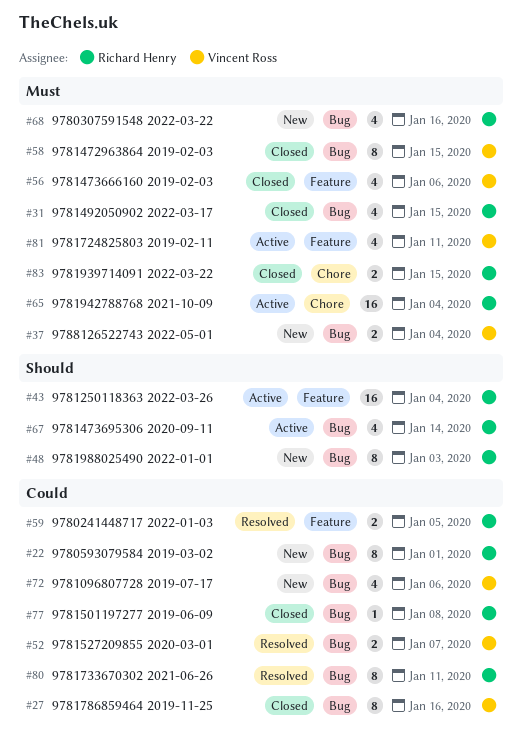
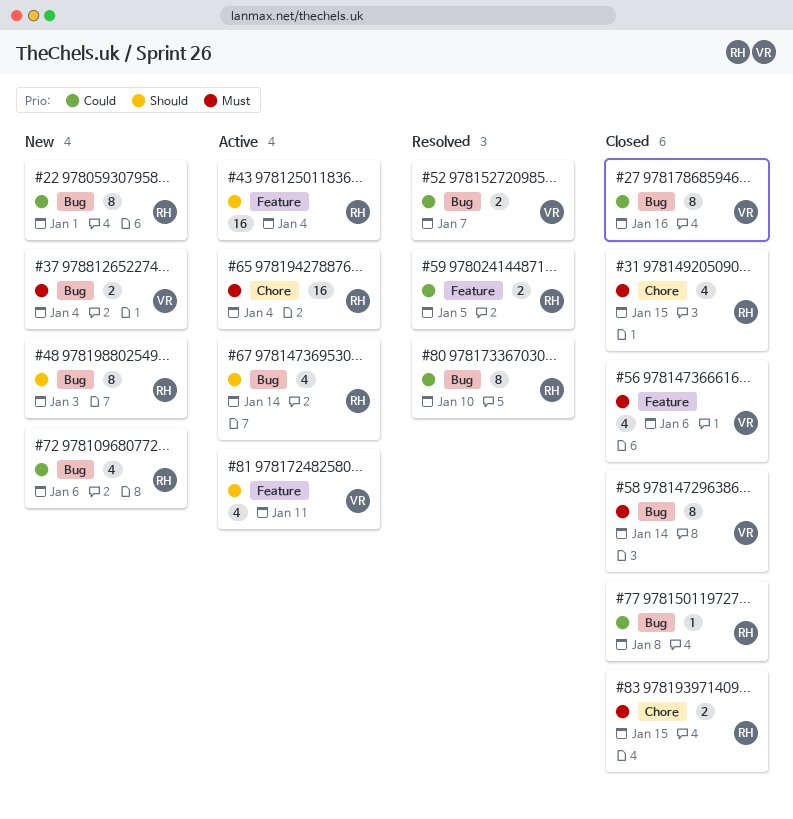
#31, label: Bug -> Chore
#58, due: Jan 15 -> Jan 14
#68: present -> none
#72, owner: Vincent Ross -> Richard Henry
#80, due: Jan 11 -> Jan 10
#81, priority: Must -> Should

